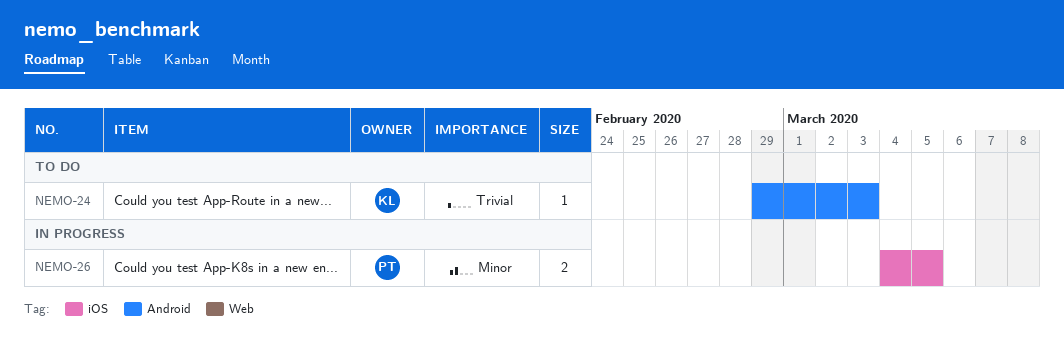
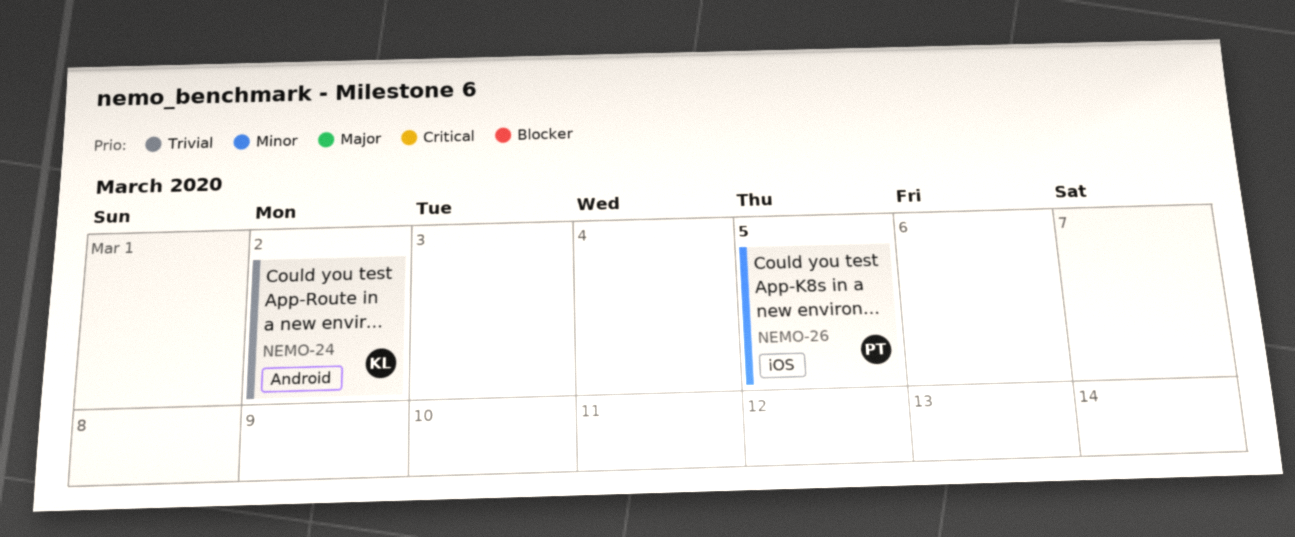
NEMO-24, due: Mar 3 -> Mar 2

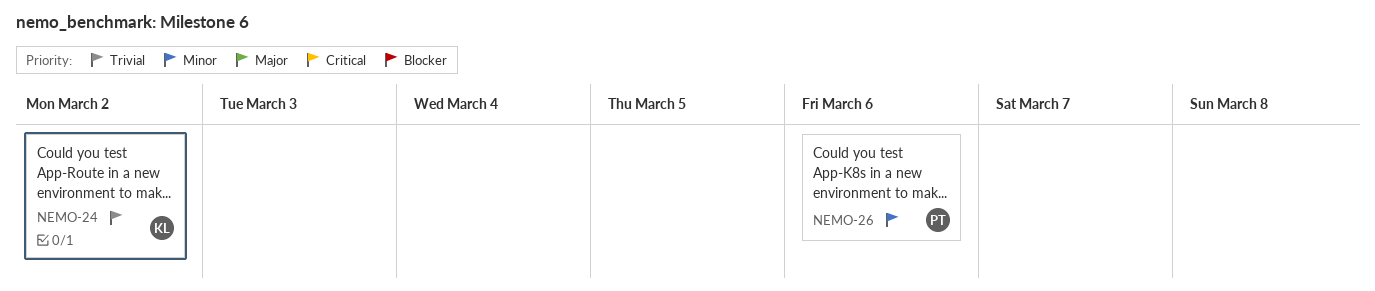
NEMO-26, due: Mar 5 -> Mar 6

